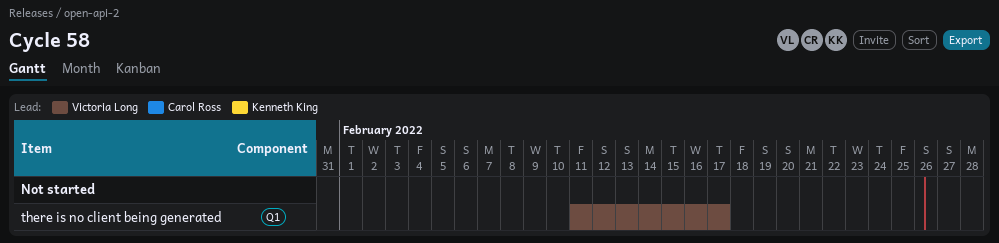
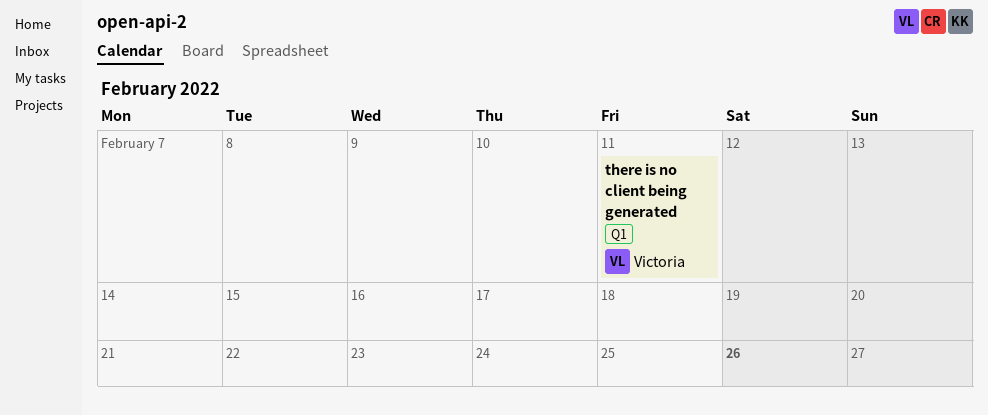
there is no client being generated, due: Feb 17 -> Feb 11

